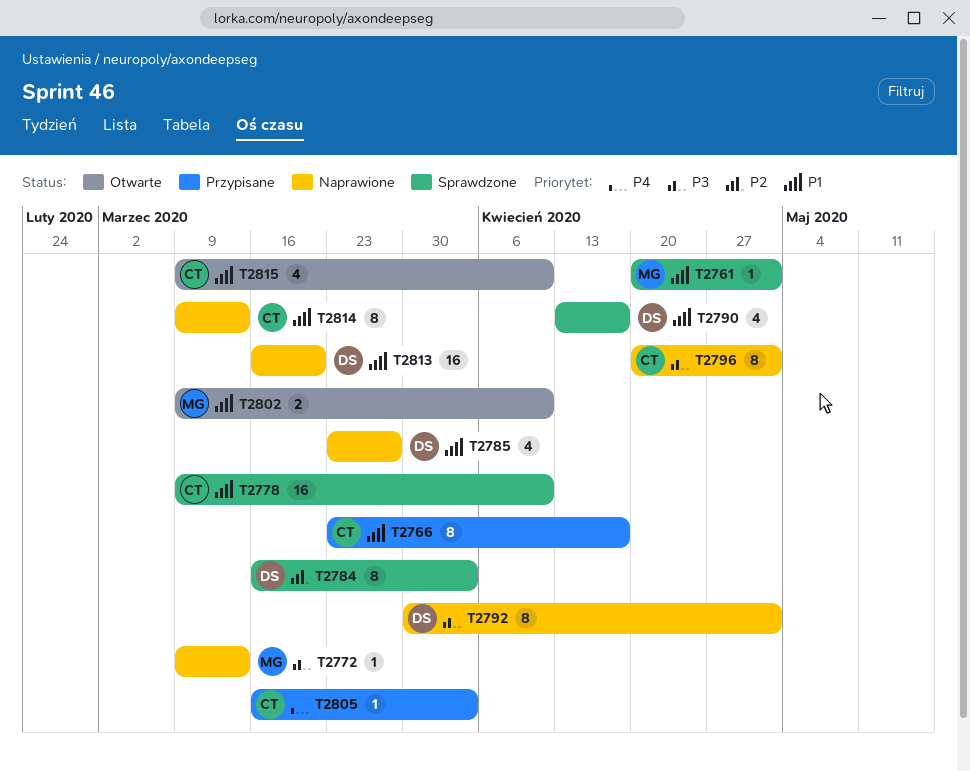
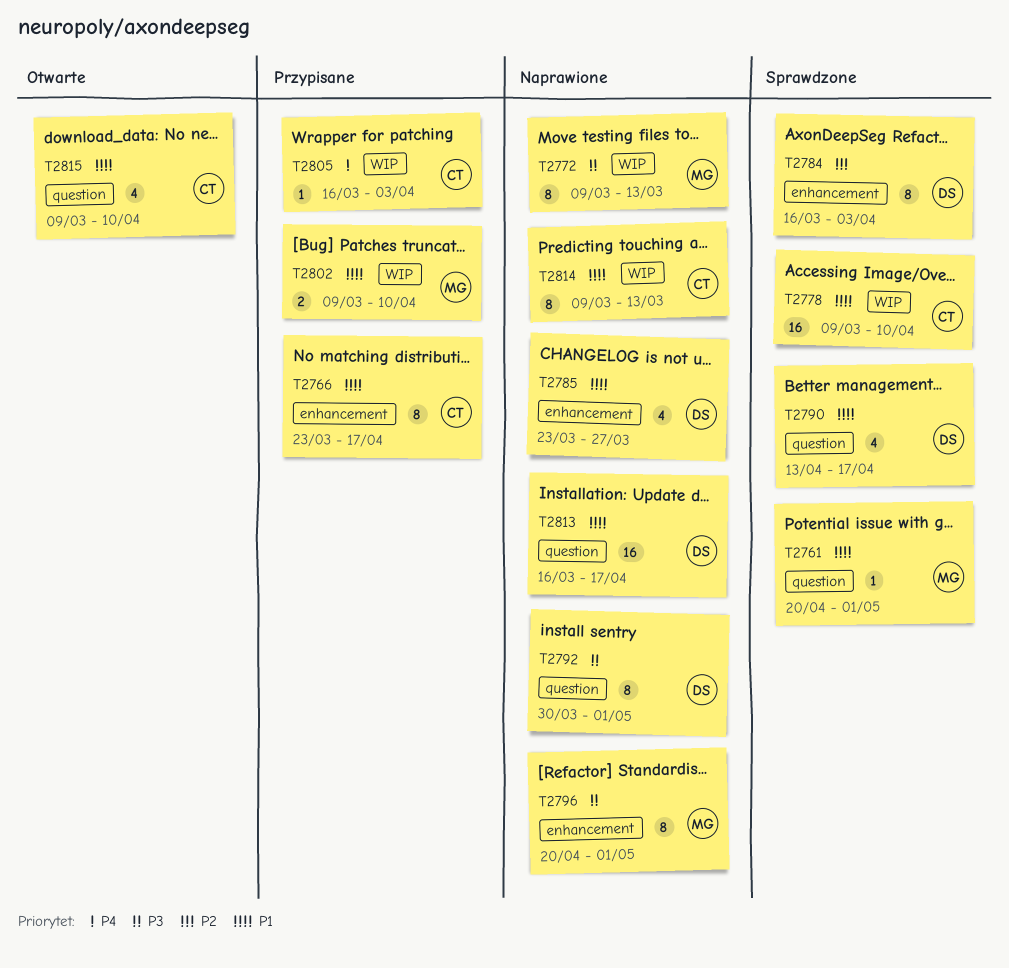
T2772, estimate: 1 -> 8
T2796, owner: CT -> MG
T2802, status: Otwarte -> Przypisane
T2813, due: Mar 20 -> Apr 17

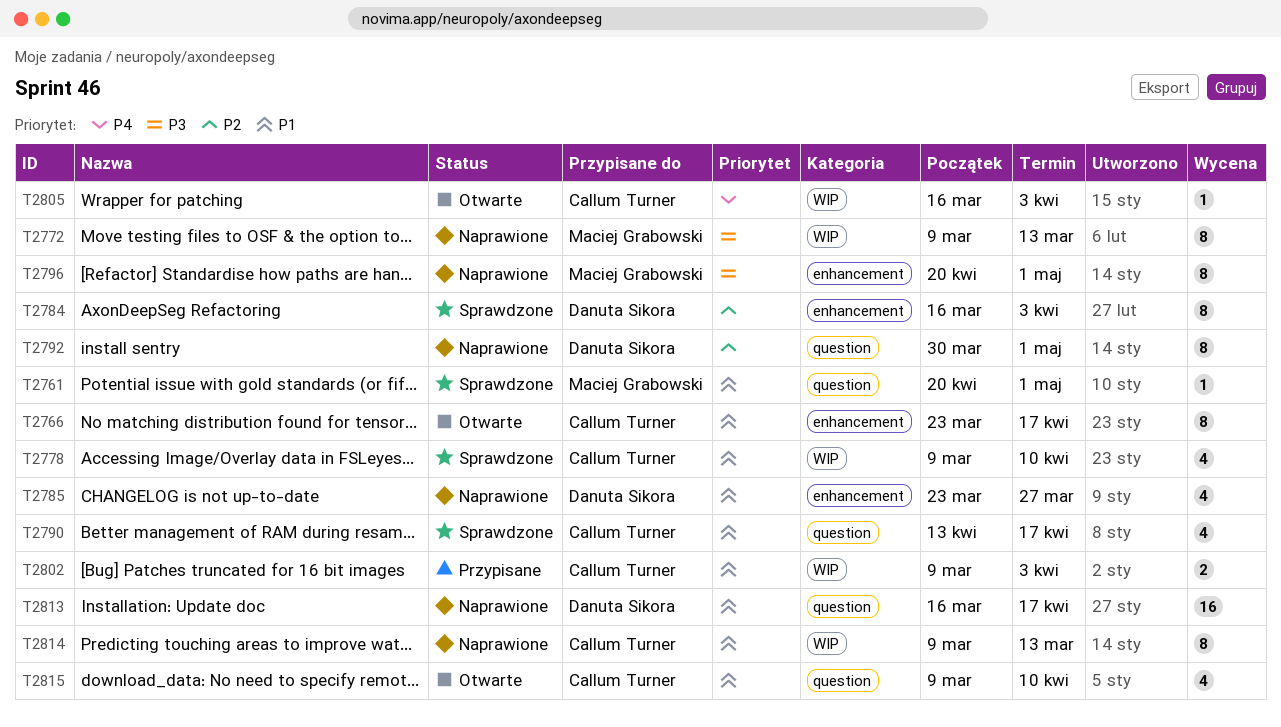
T2766, status: Przypisane -> Otwarte
T2778, estimate: 16 -> 4
T2790, owner: Danuta Sikora -> Callum Turner
T2792, priority: P3 -> P2
T2802, owner: Maciej Grabowski -> Callum Turner
T2802, due: Apr 10 -> Apr 3
T2805, status: Przypisane -> Otwarte

